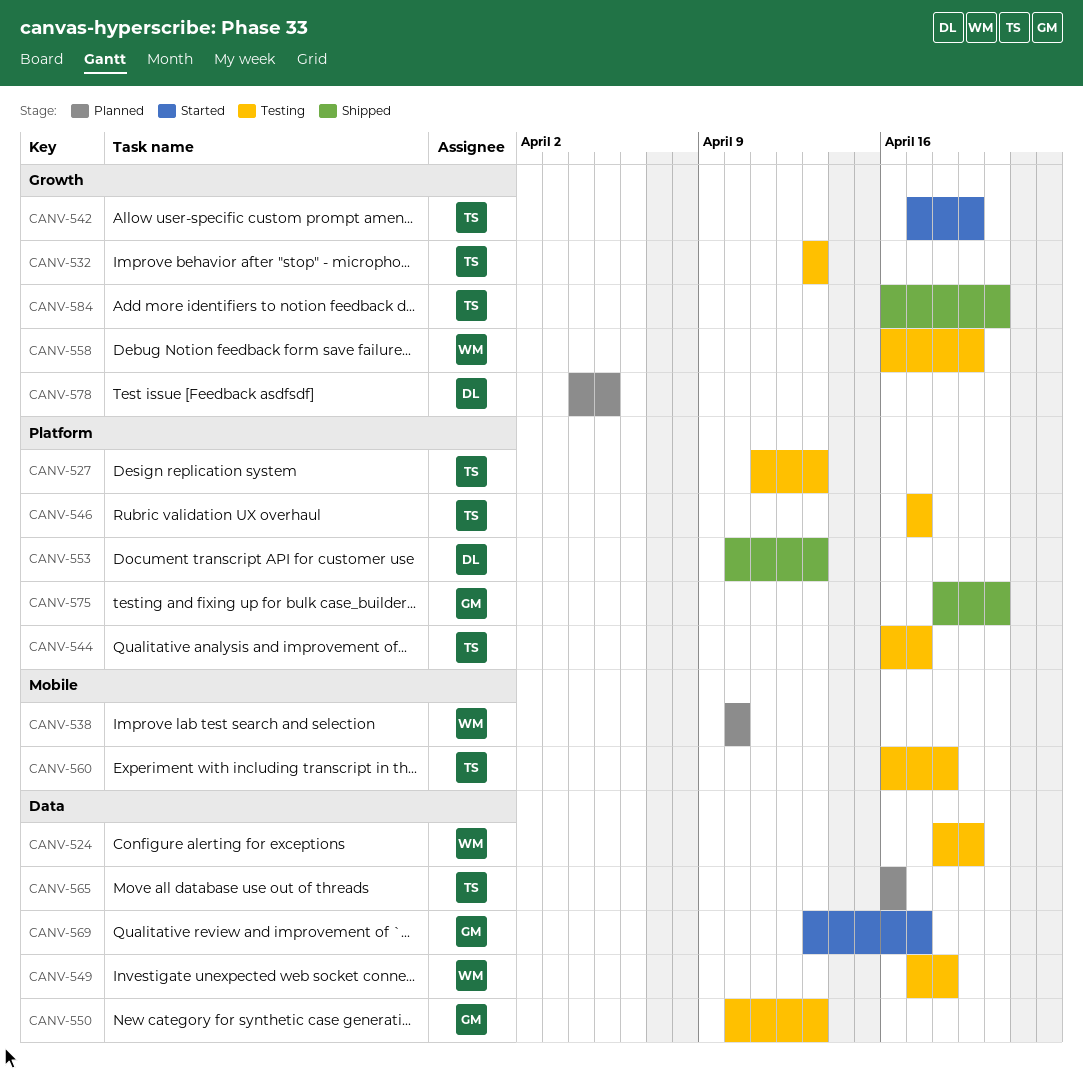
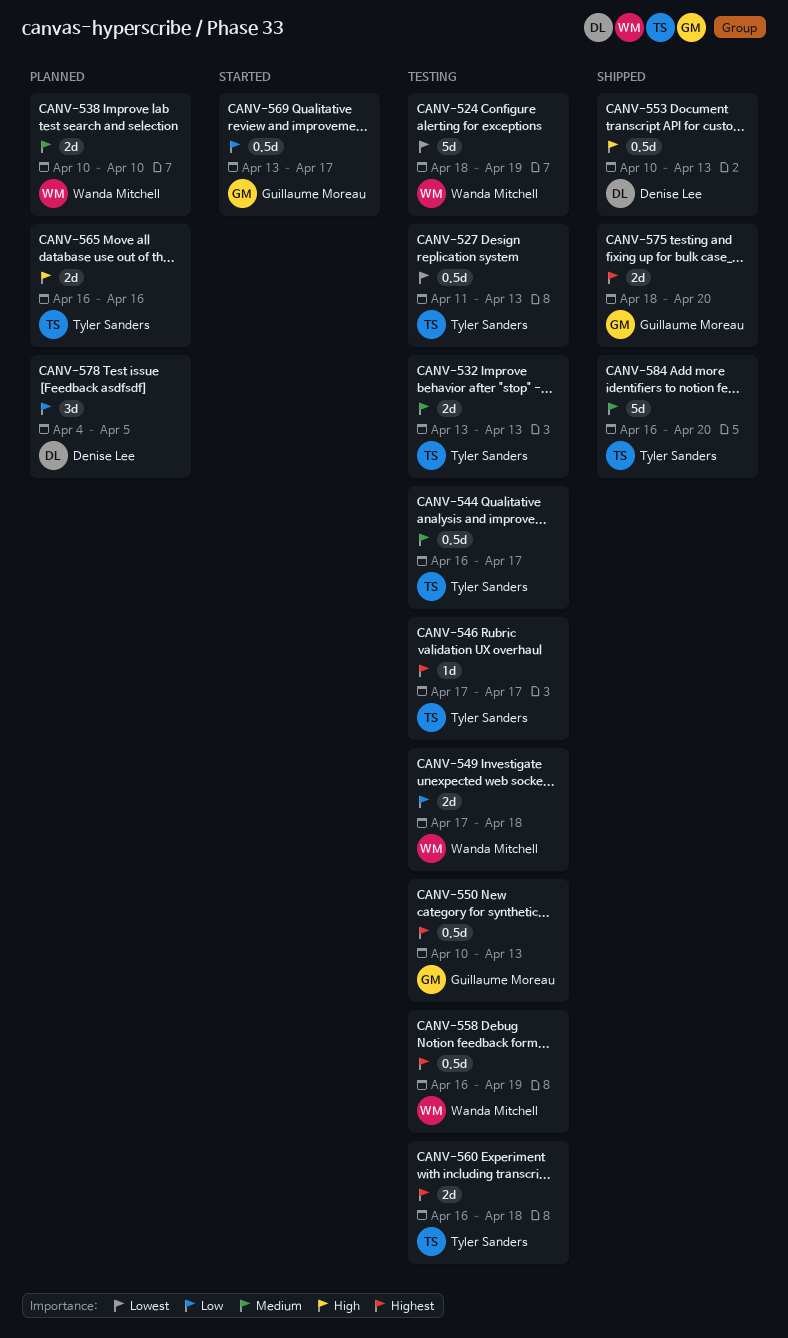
CANV-542: present -> none

